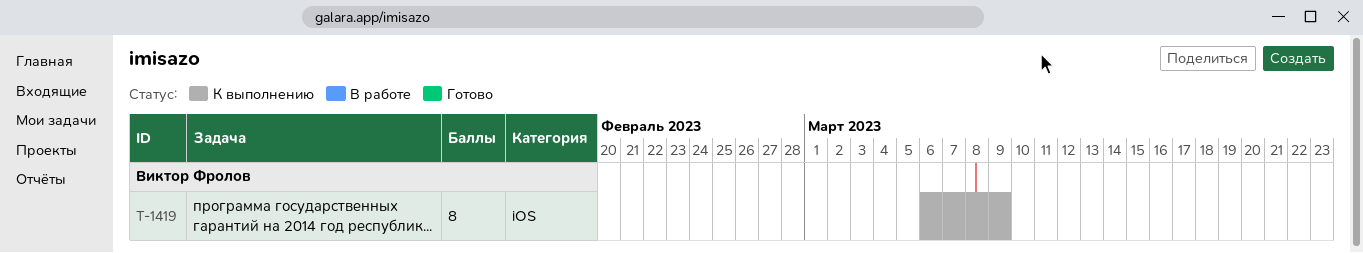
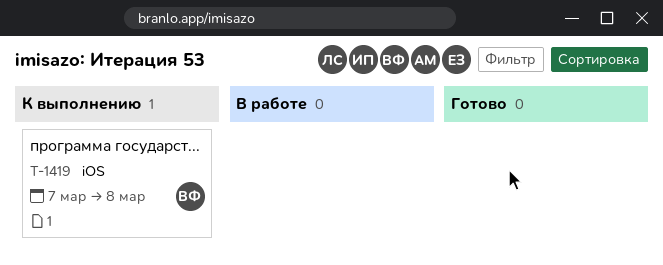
T-1419, start: Mar 6 -> Mar 7
T-1419, due: Mar 9 -> Mar 8

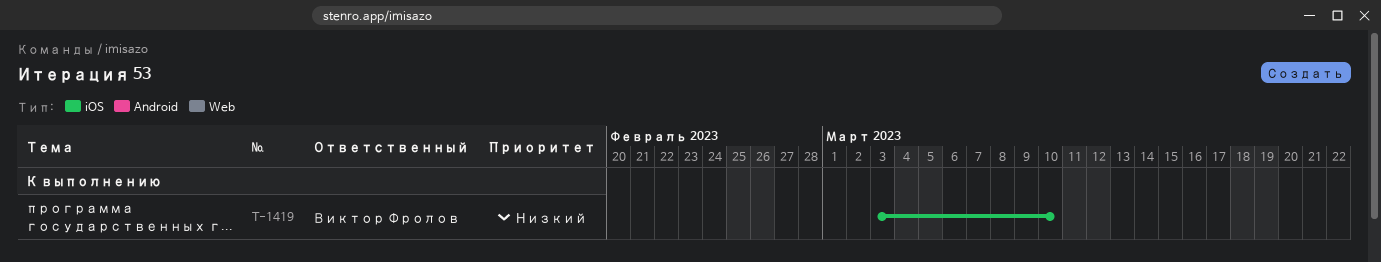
T-1419, start: Mar 7 -> Mar 3
T-1419, due: Mar 8 -> Mar 10

